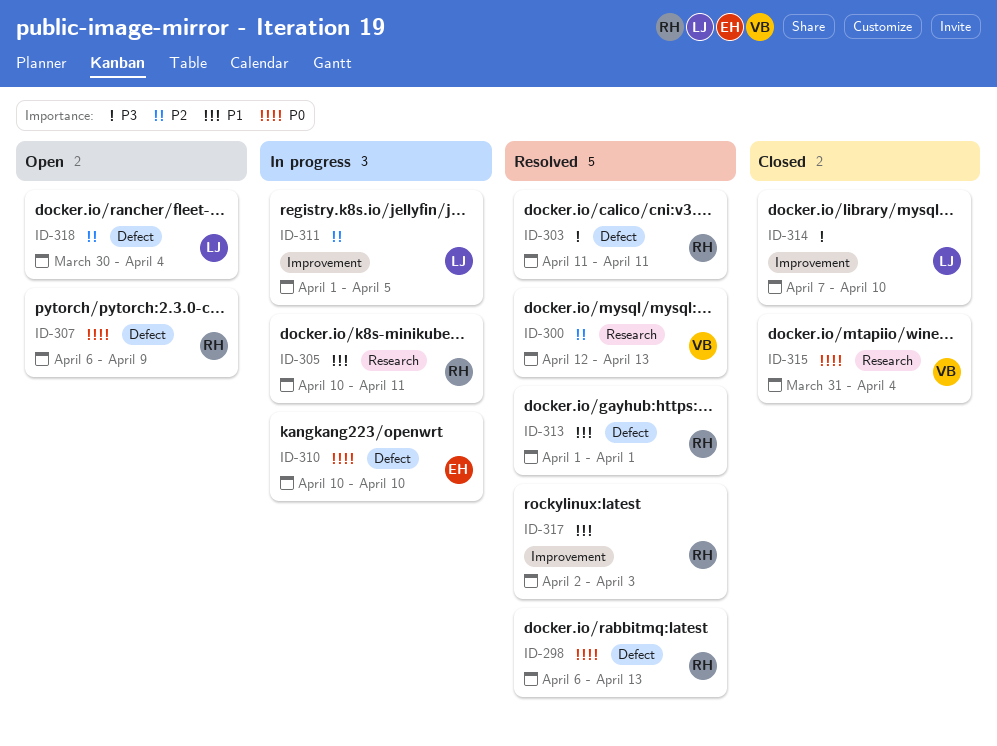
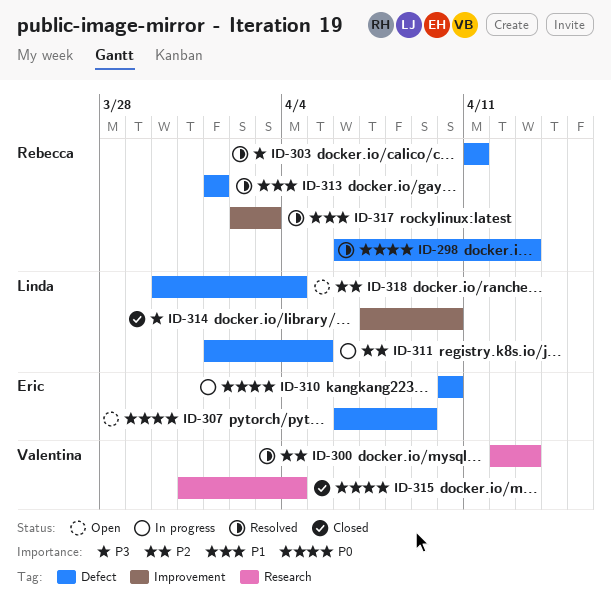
ID-305: present -> none
ID-307, owner: Rebecca -> Eric
ID-311, label: Improvement -> Defect

